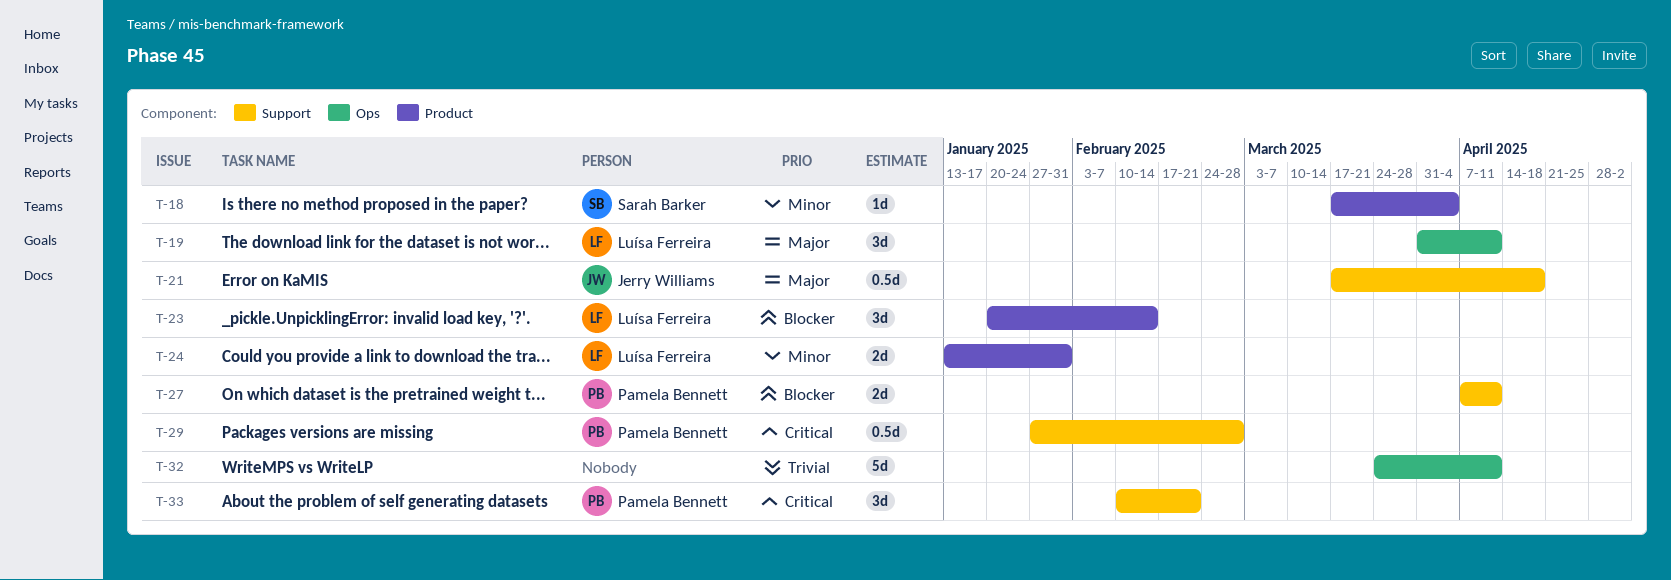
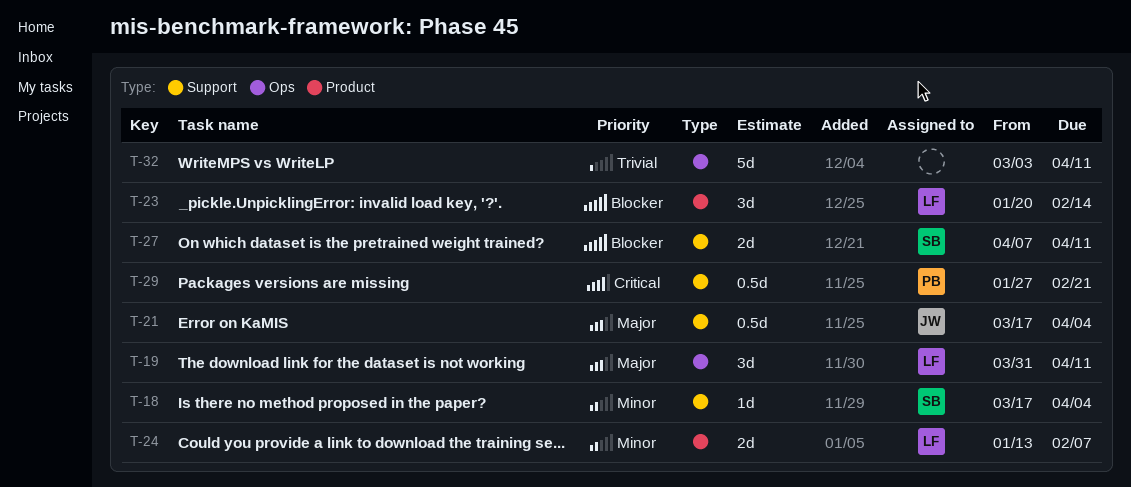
T-18, label: Product -> Support
T-21, due: Apr 18 -> Apr 4
T-24, due: Jan 31 -> Feb 7
T-27, owner: Pamela Bennett -> Sarah Barker
T-29, due: Feb 28 -> Feb 21
T-32, start: Mar 24 -> Mar 3
T-33: present -> none

